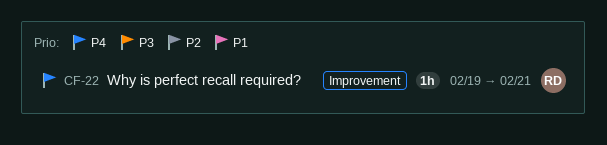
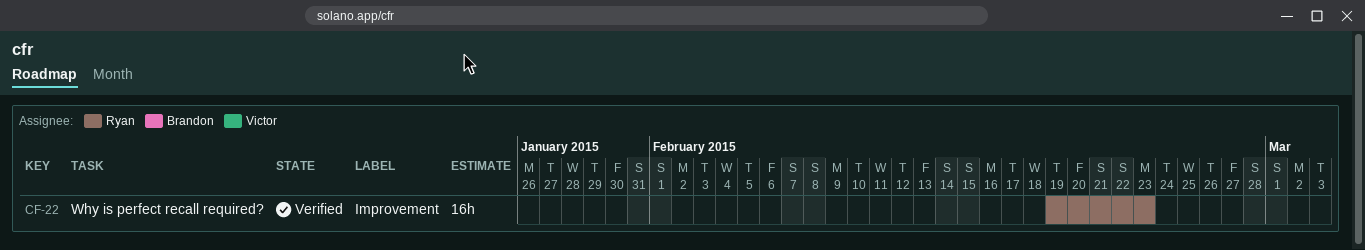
CF-22, estimate: 1h -> 16h
CF-22, due: Feb 21 -> Feb 23

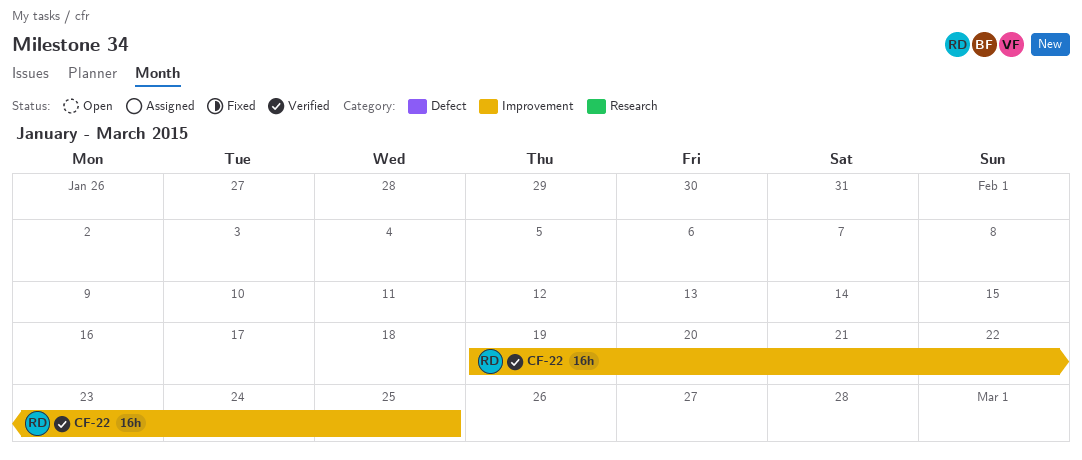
CF-22, due: Feb 23 -> Feb 25

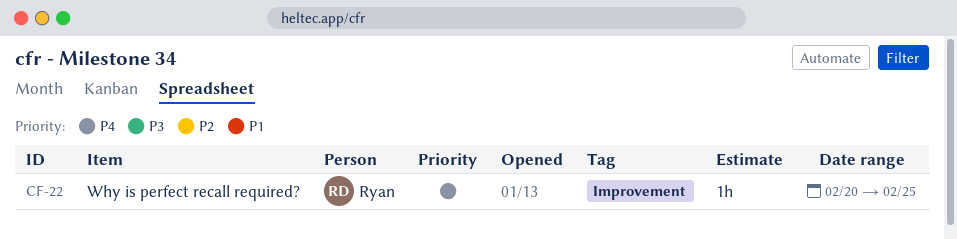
CF-22, estimate: 16h -> 1h
CF-22, start: Feb 19 -> Feb 20

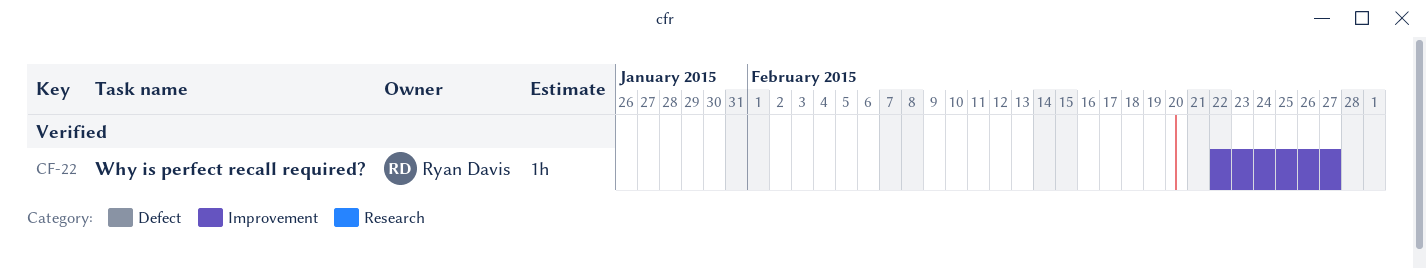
CF-22, start: Feb 20 -> Feb 22
CF-22, due: Feb 25 -> Feb 27

